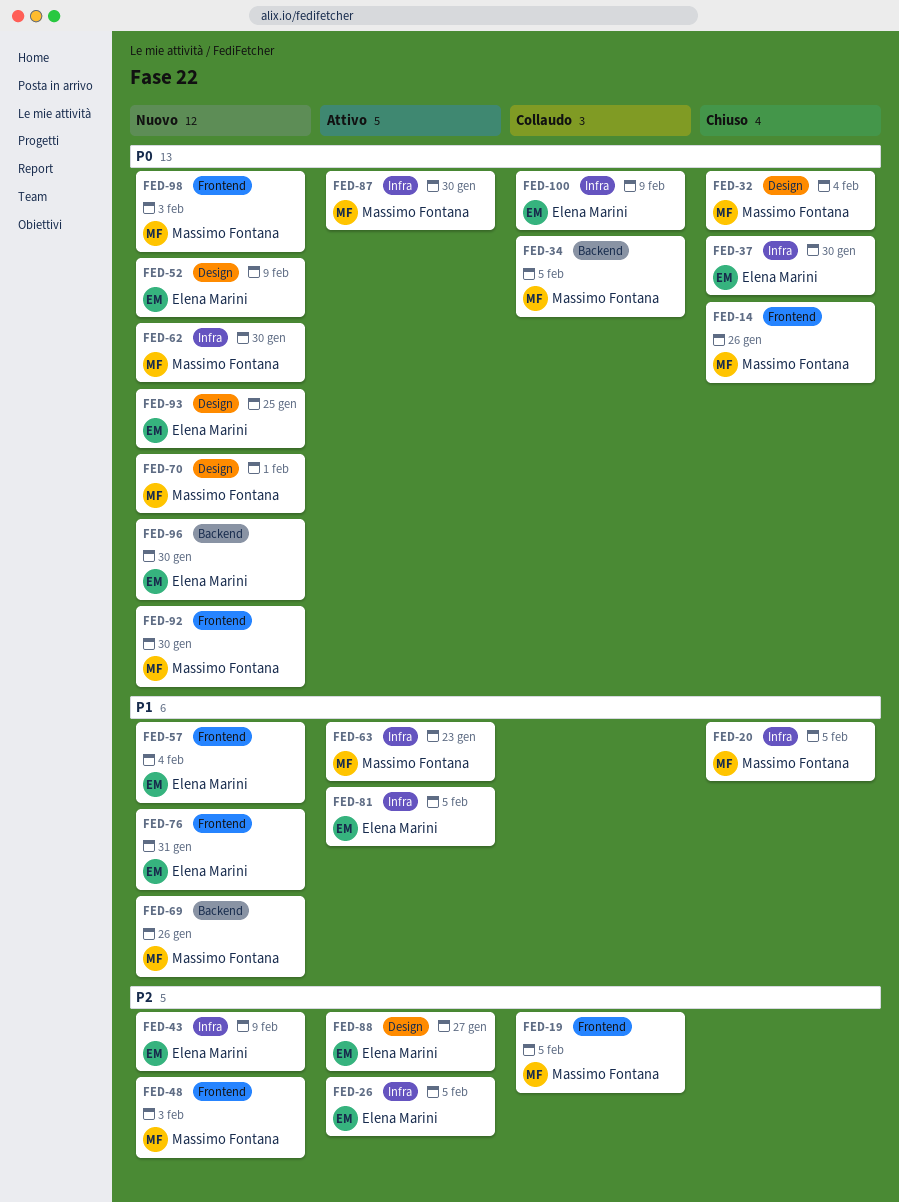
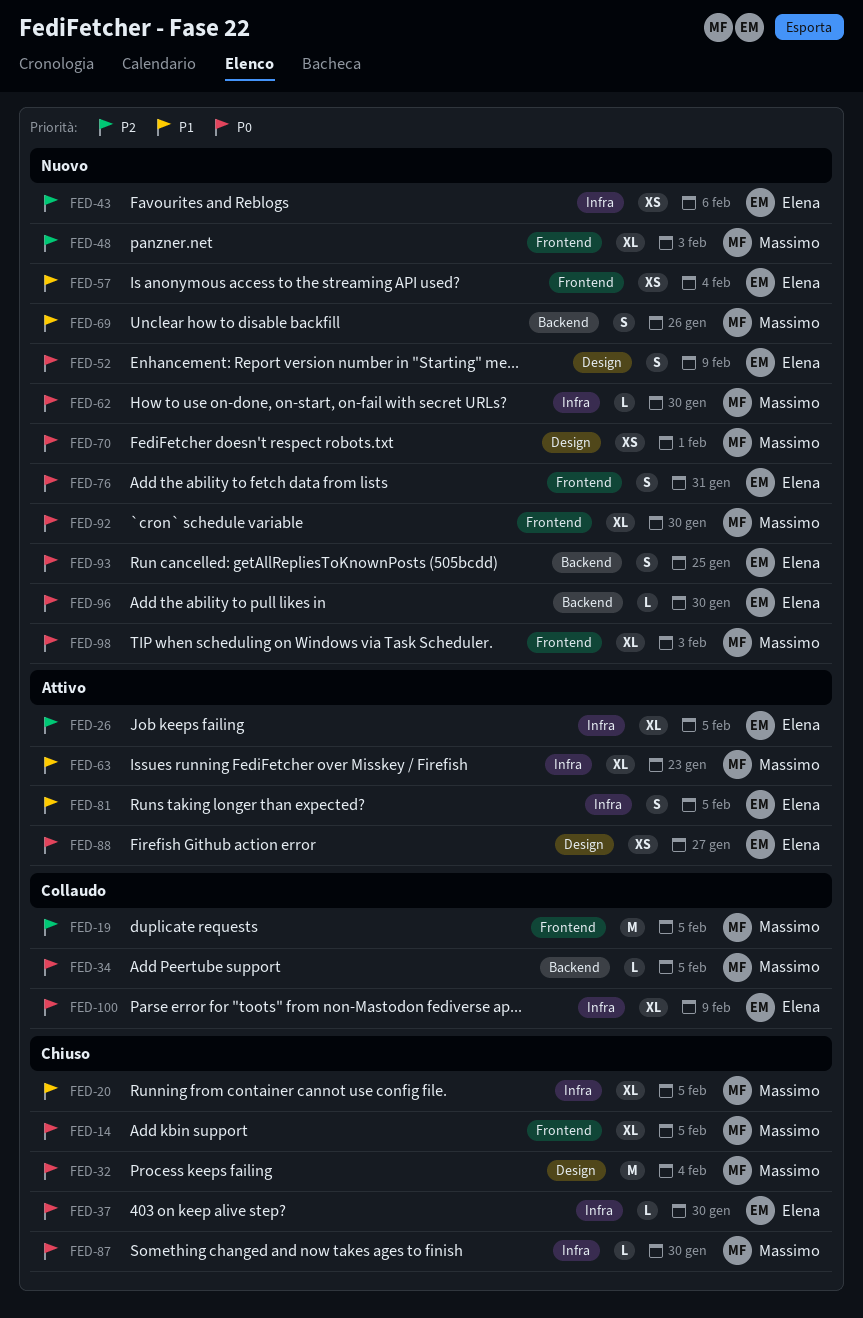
FED-14, due: Jan 26 -> Feb 5
FED-43, due: Feb 9 -> Feb 6
FED-76, priority: P1 -> P0
FED-87, status: Attivo -> Chiuso
FED-88, priority: P2 -> P0
FED-93, label: Design -> Backend

